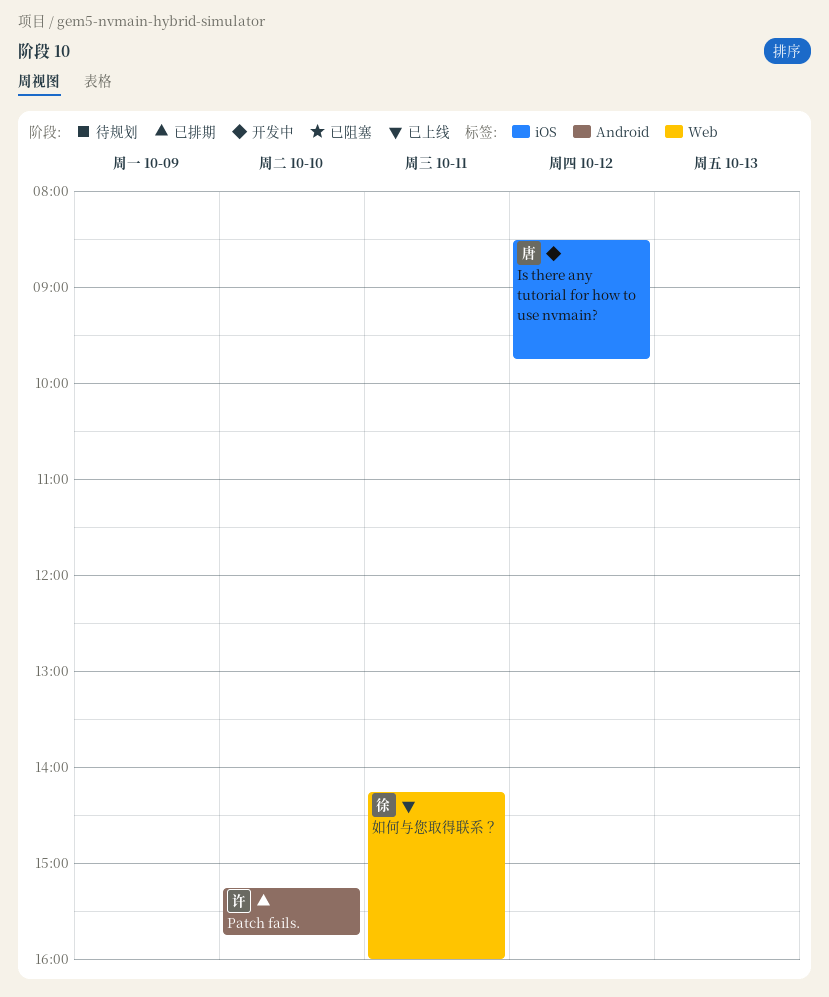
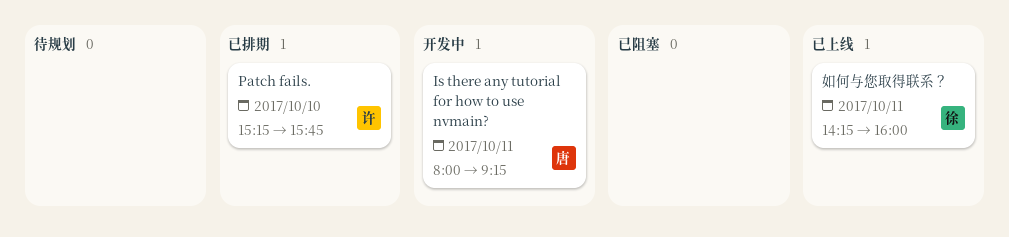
Is there any tutorial for how to use nvmain?, day: Oct 12 -> Oct 11
Is there any tutorial for how to use nvmain?, begins: 08:30 -> 08:00
Is there any tutorial for how to use nvmain?, ends: 09:45 -> 09:15

